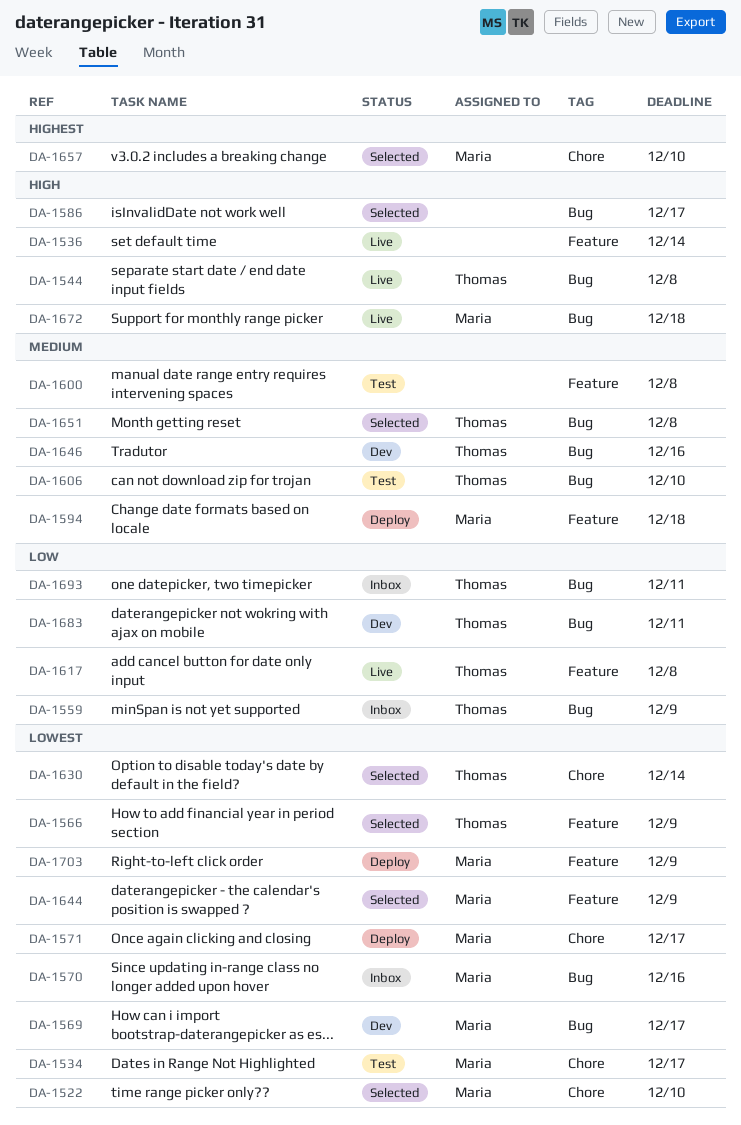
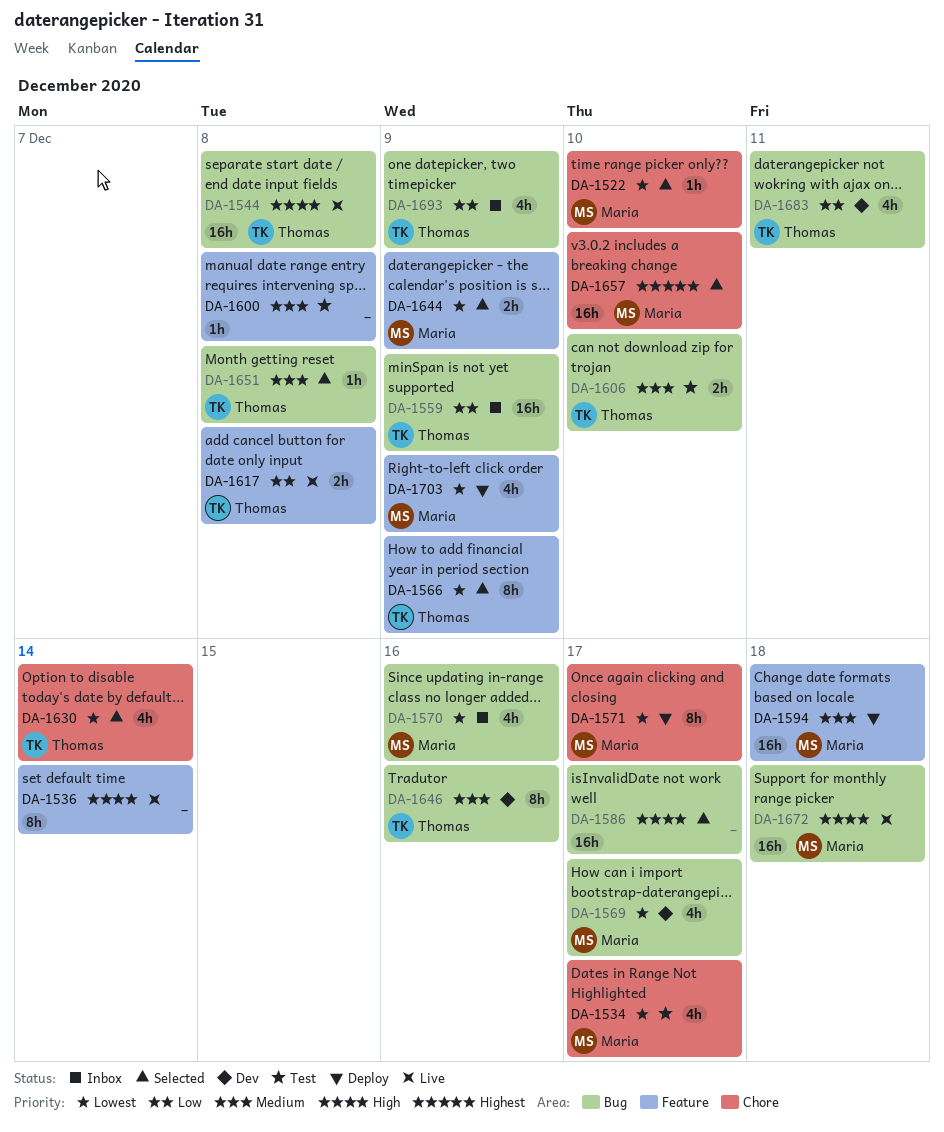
DA-1693, due: Dec 11 -> Dec 9

